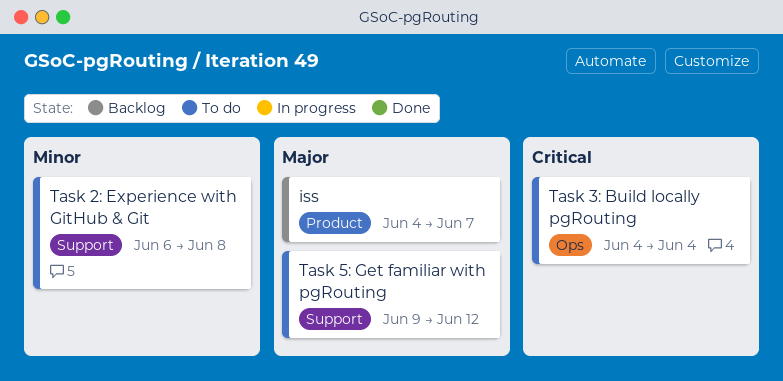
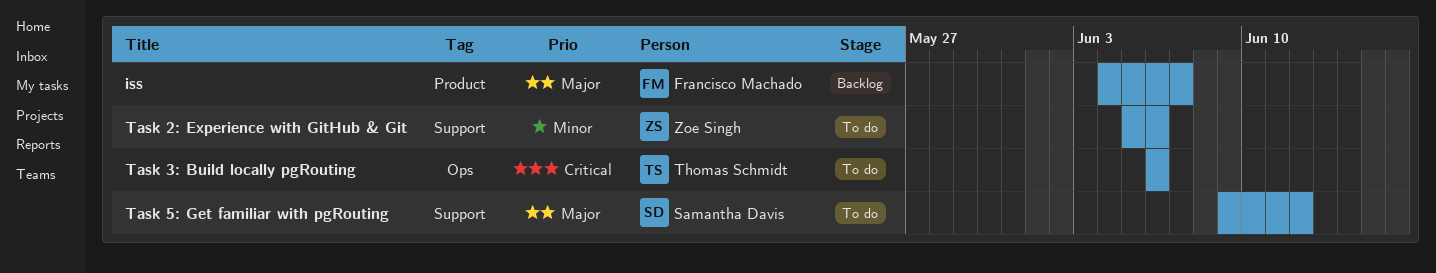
Task 2: Experience with GitHub & Git, start: Jun 6 -> Jun 5
Task 2: Experience with GitHub & Git, due: Jun 8 -> Jun 6
Task 3: Build locally pgRouting, start: Jun 4 -> Jun 6
Task 3: Build locally pgRouting, due: Jun 4 -> Jun 6

